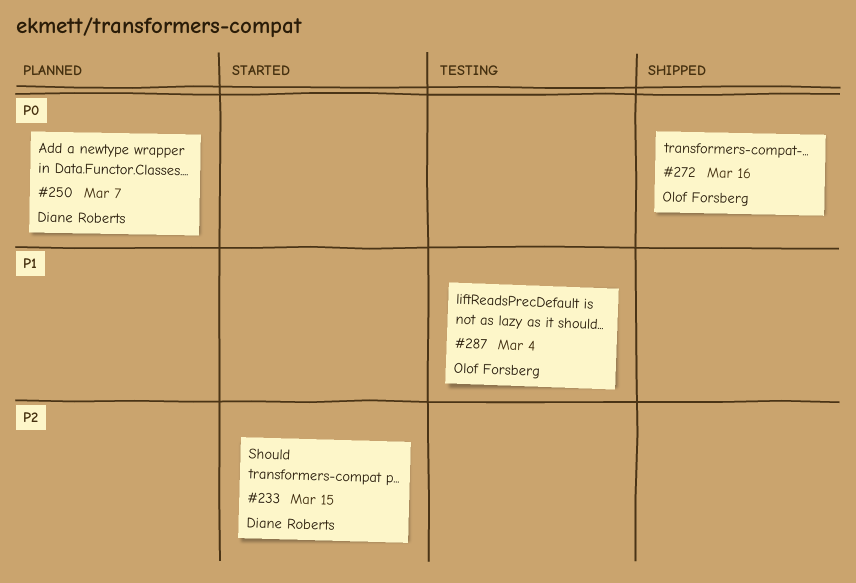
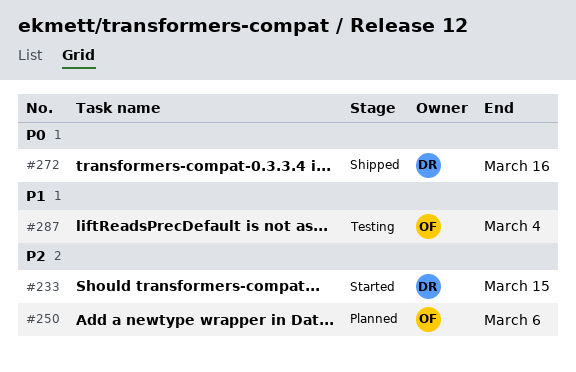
#250, owner: Diane Roberts -> Olof Forsberg
#250, priority: P0 -> P2
#250, due: Mar 7 -> Mar 6
#272, owner: Olof Forsberg -> Diane Roberts

